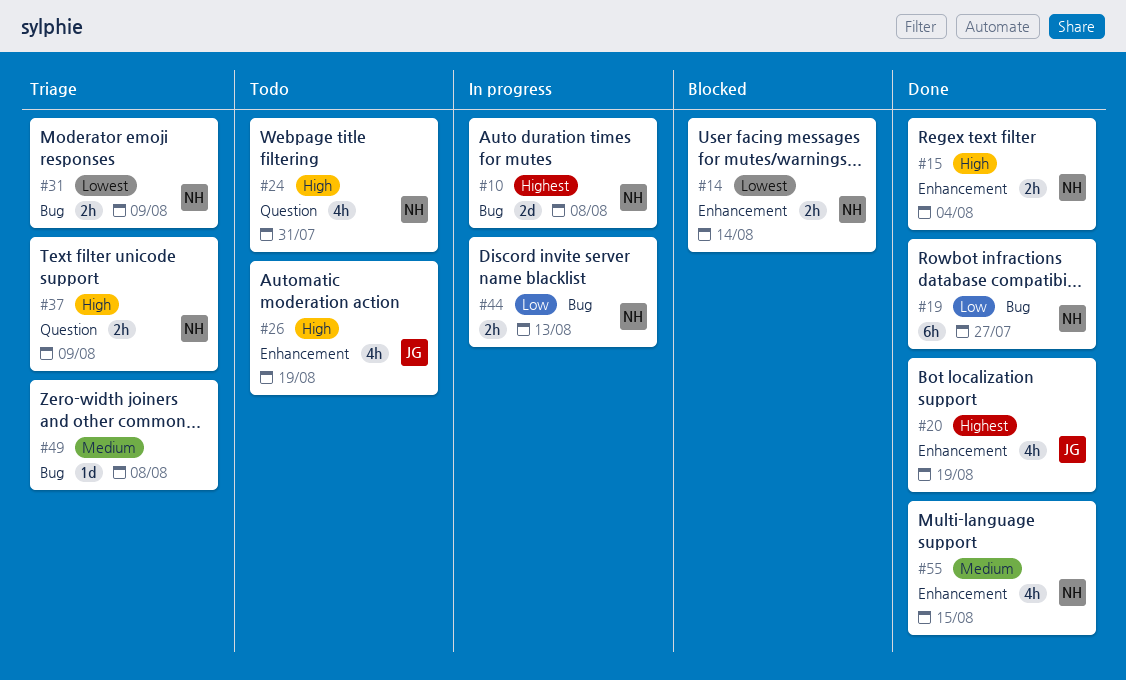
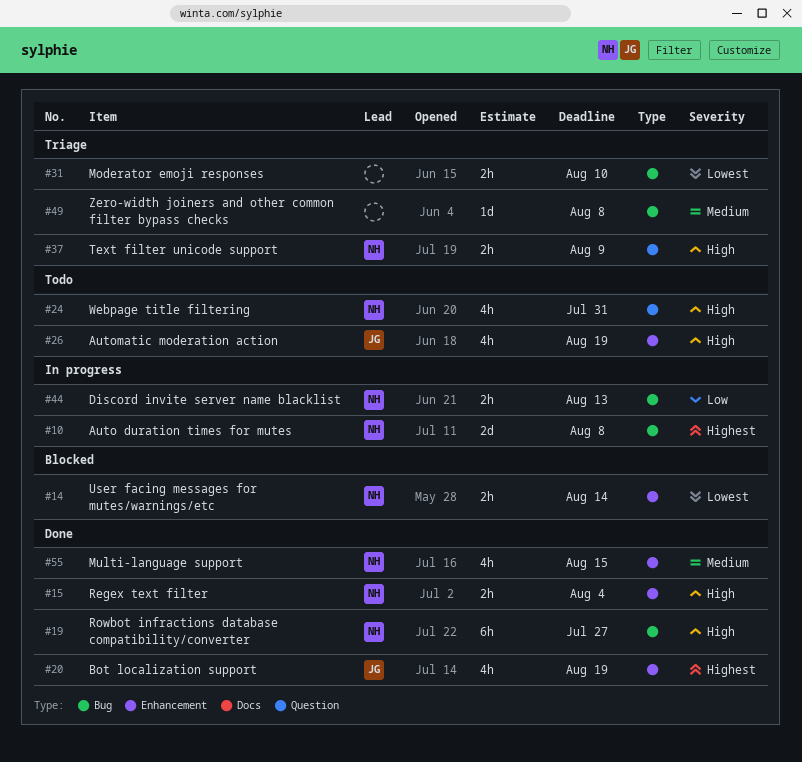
#19, priority: Low -> High
#31, owner: NH -> none
#31, due: Aug 9 -> Aug 10

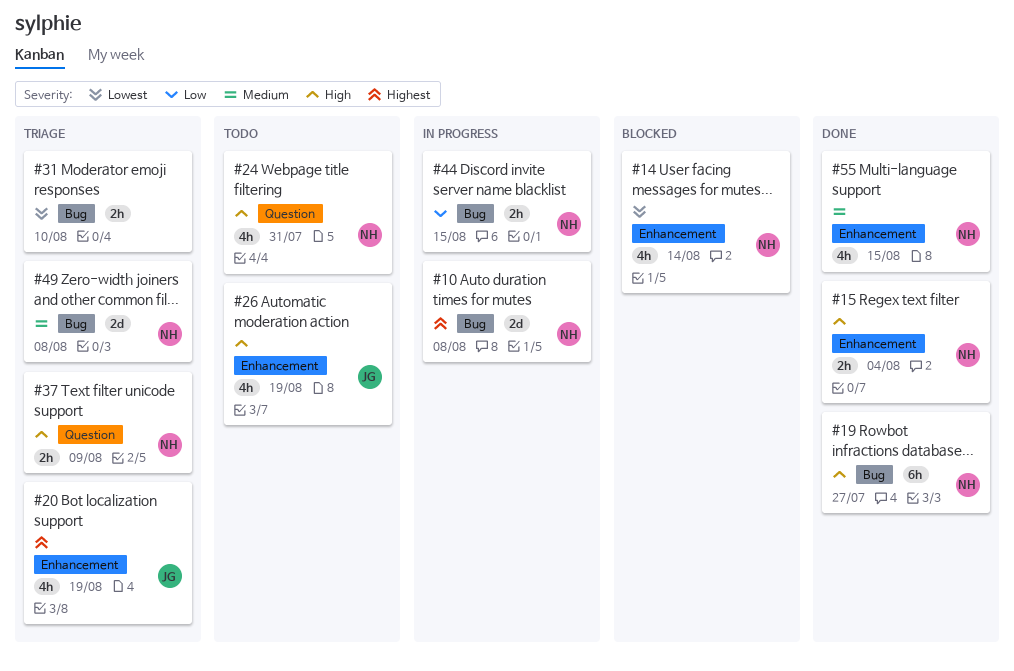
#14, estimate: 2h -> 4h
#20, status: Done -> Triage
#44, due: Aug 13 -> Aug 15
#49, owner: none -> NH
#49, estimate: 1d -> 2d

